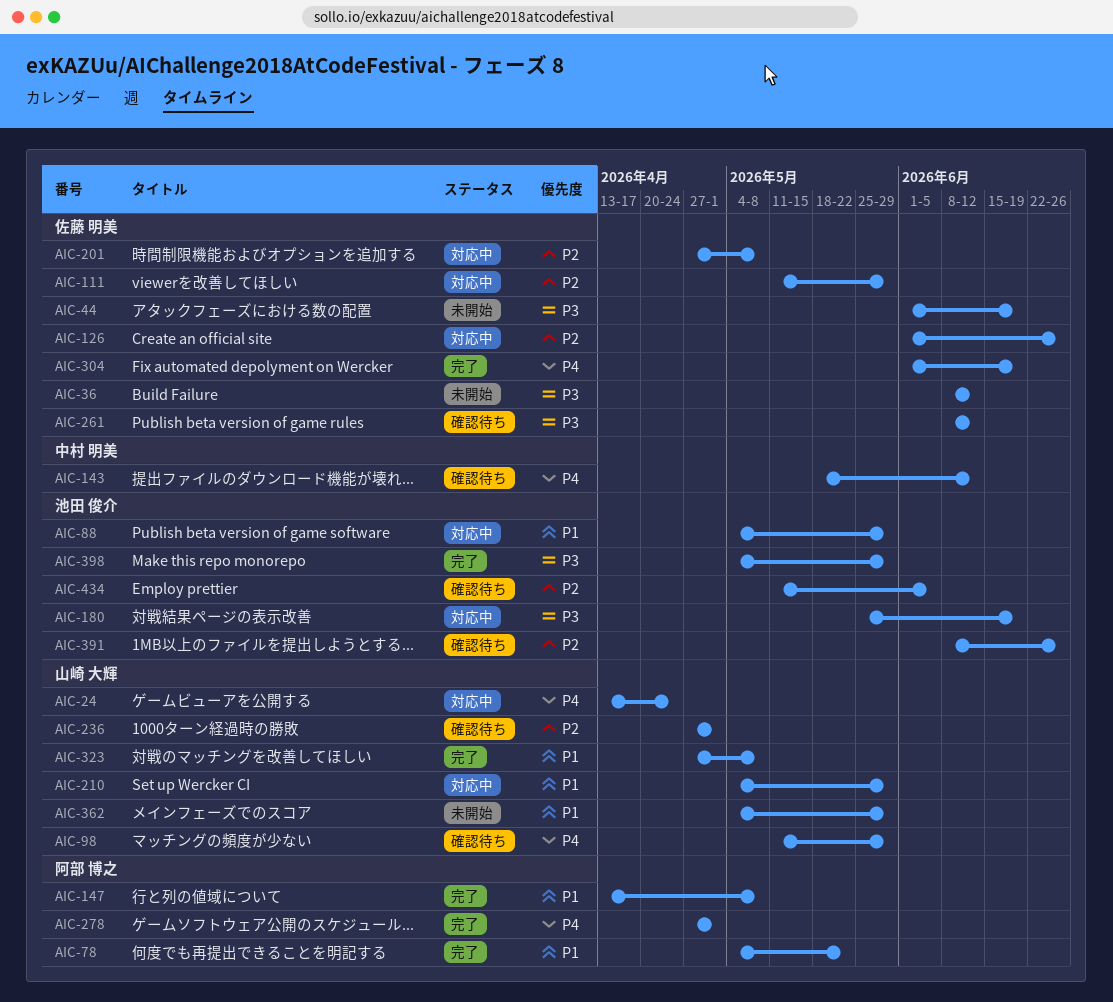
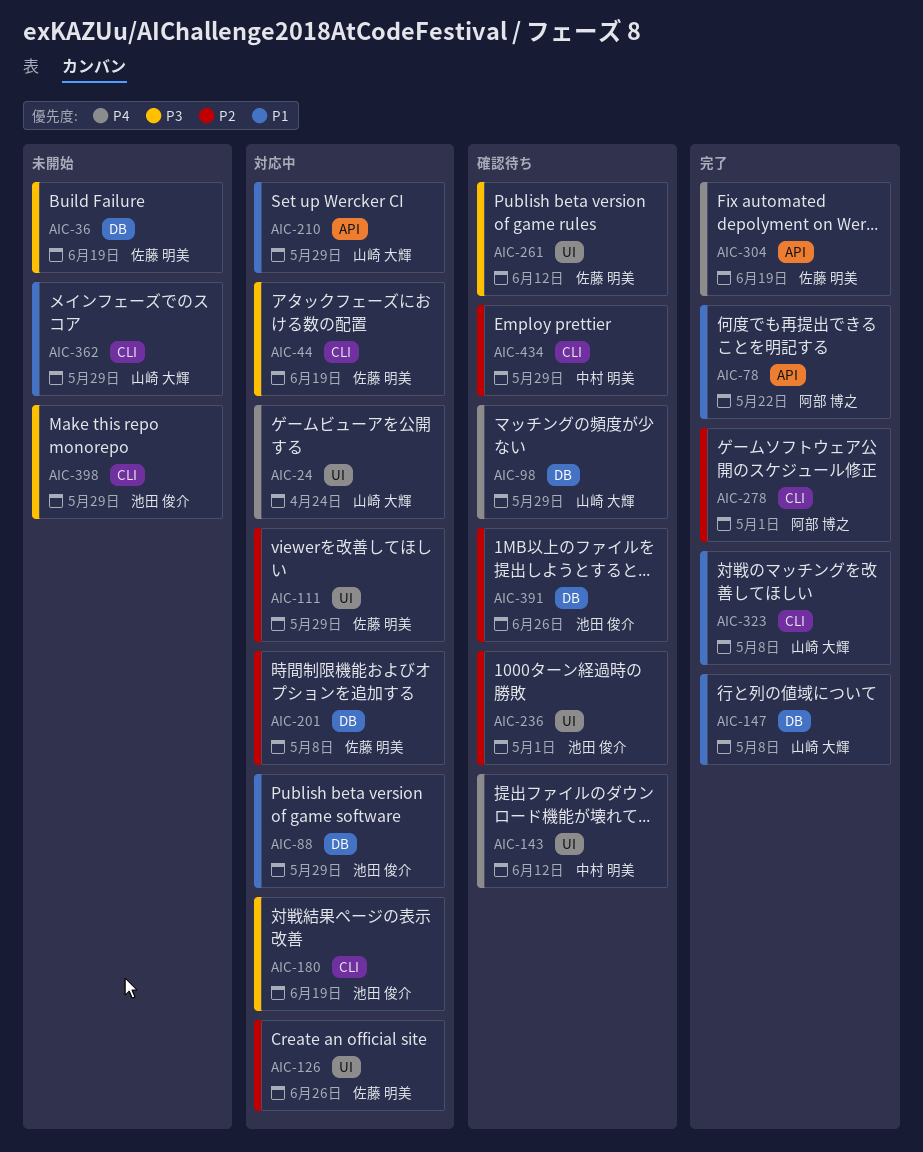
AIC-36, due: Jun 12 -> Jun 19
AIC-44, status: 未開始 -> 対応中
AIC-147, owner: 阿部 博之 -> 山崎 大輝
AIC-236, owner: 山崎 大輝 -> 池田 俊介
AIC-278, priority: P4 -> P2
AIC-398, status: 完了 -> 未開始
AIC-434, owner: 池田 俊介 -> 中村 明美
AIC-434, due: Jun 5 -> May 29

